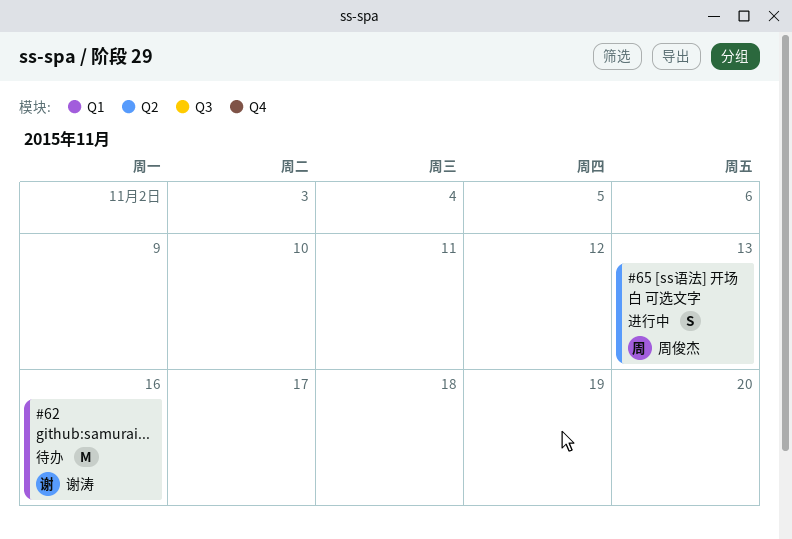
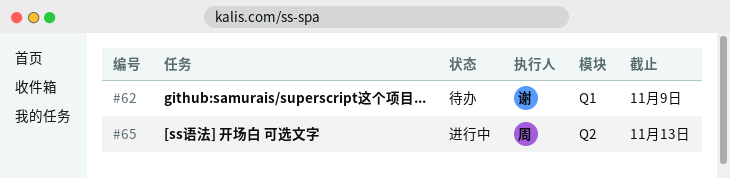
#62, due: Nov 16 -> Nov 9

